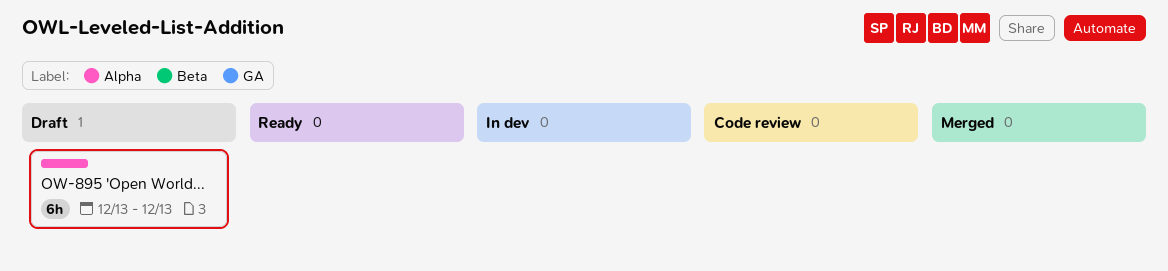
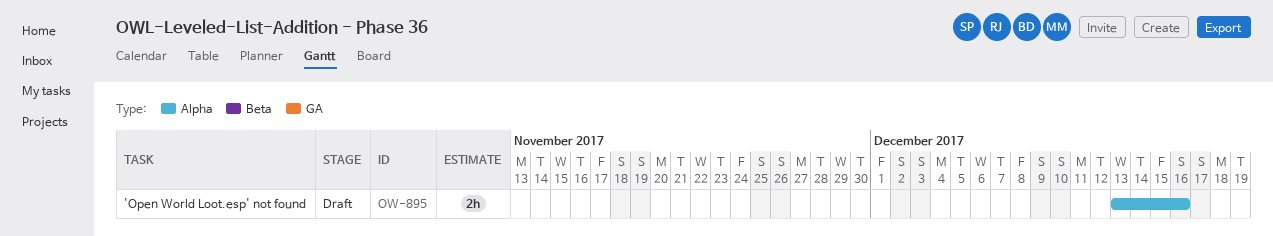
OW-895, estimate: 6h -> 2h
OW-895, due: Dec 13 -> Dec 16

